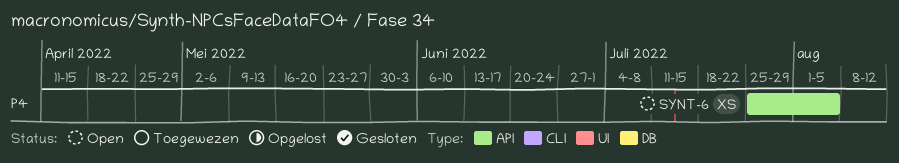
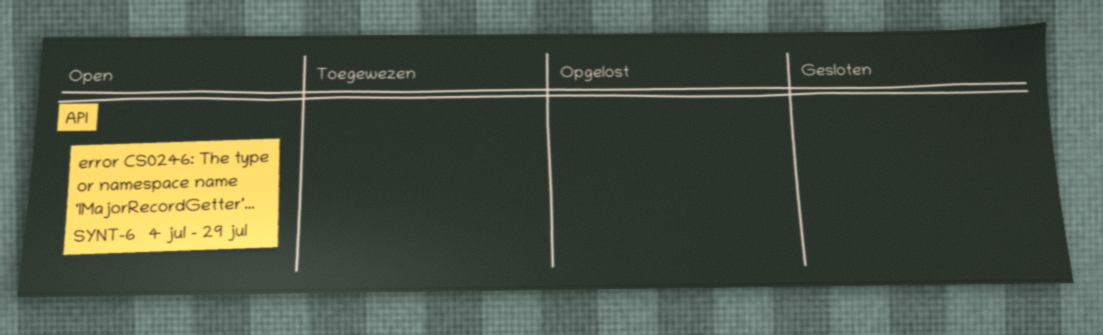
SYNT-6, start: Jul 25 -> Jul 4
SYNT-6, due: Aug 5 -> Jul 29

